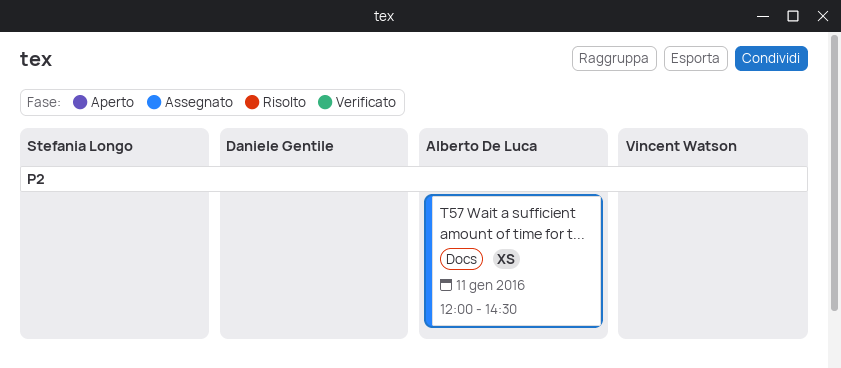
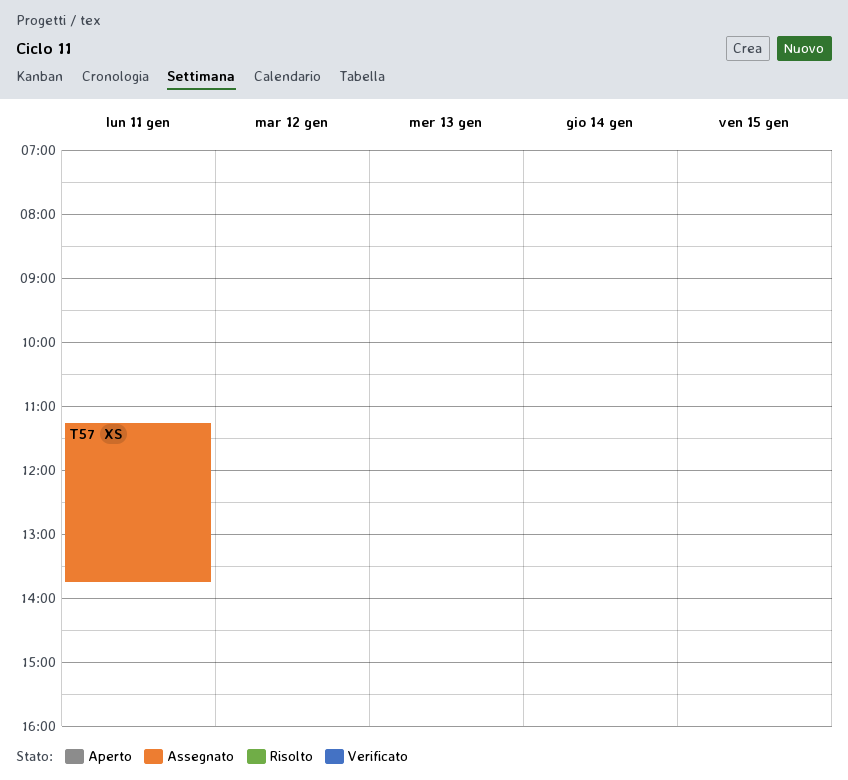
T57, begins: 12:00 -> 11:15
T57, ends: 14:30 -> 13:45

